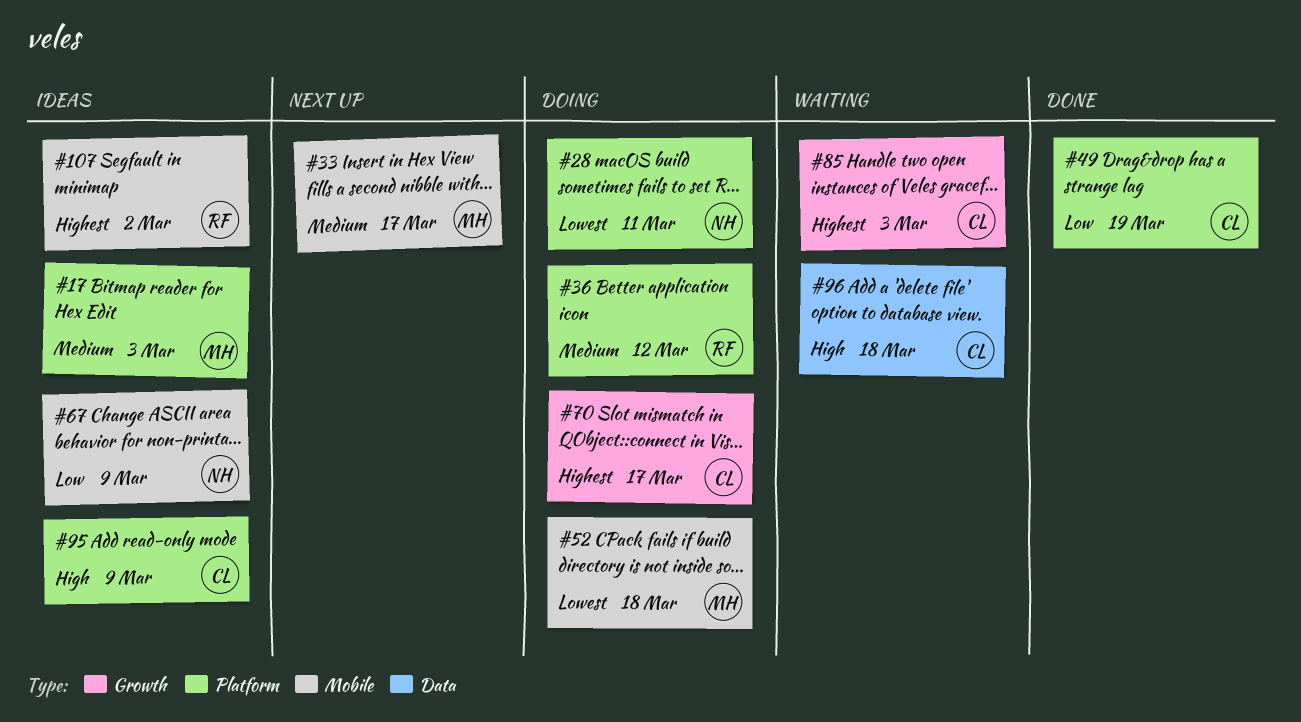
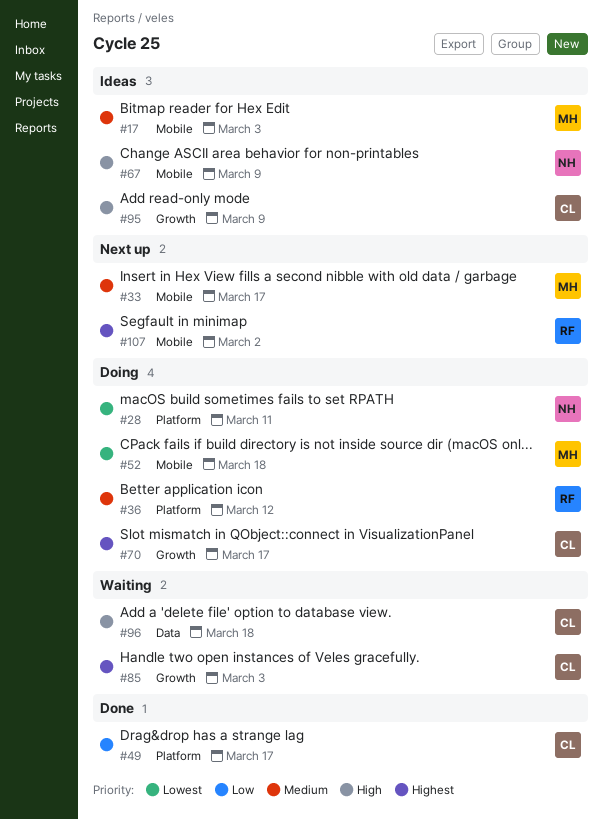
#17, label: Platform -> Mobile
#49, due: Mar 19 -> Mar 17
#67, priority: Low -> High
#95, label: Platform -> Growth
#107, status: Ideas -> Next up

